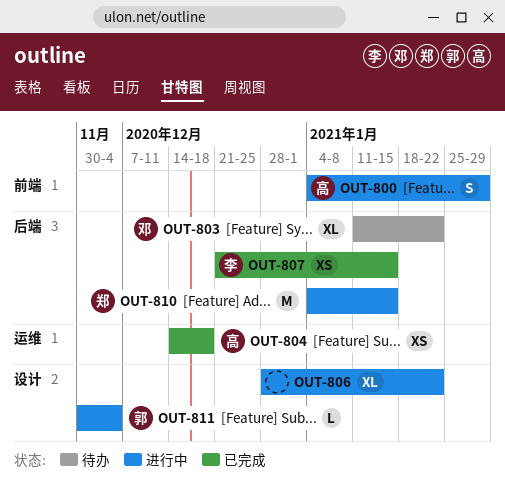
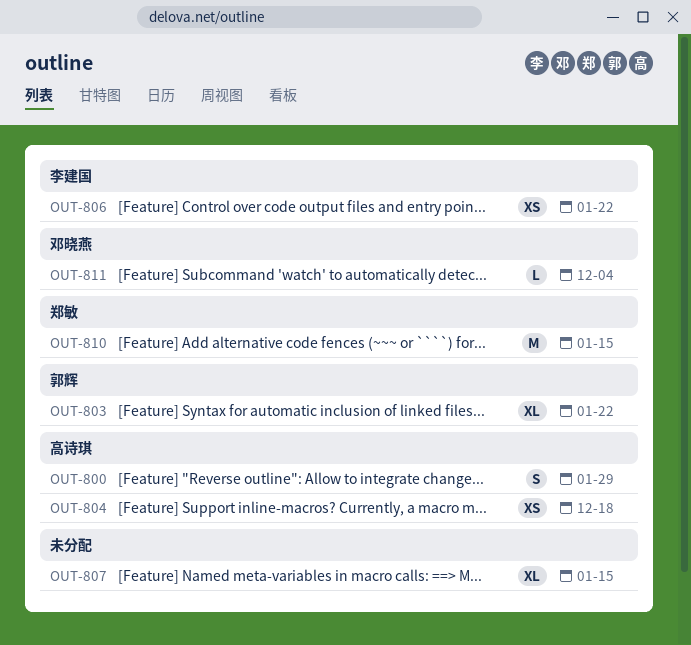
OUT-803, owner: 邓晓燕 -> 郭辉
OUT-806, owner: none -> 李建国
OUT-806, estimate: XL -> XS
OUT-807, owner: 李建国 -> none
OUT-807, estimate: XS -> XL
OUT-811, owner: 郭辉 -> 邓晓燕

